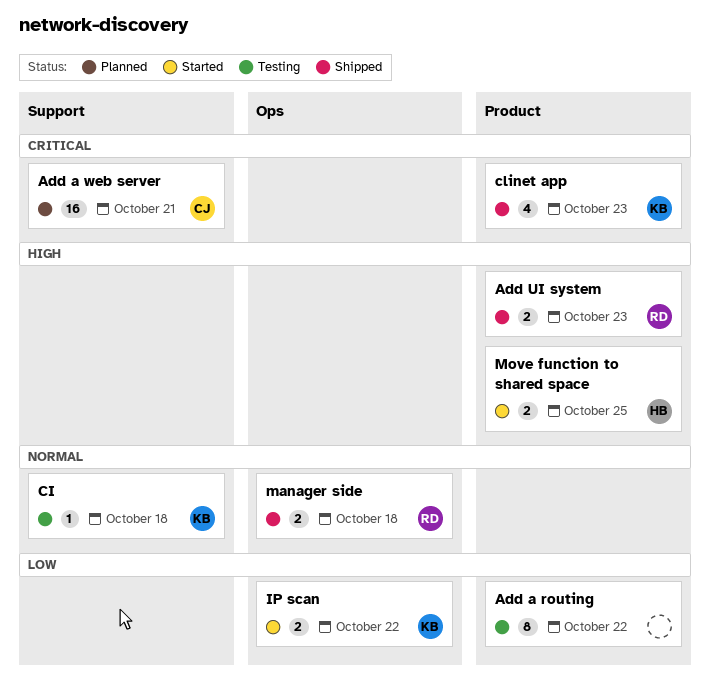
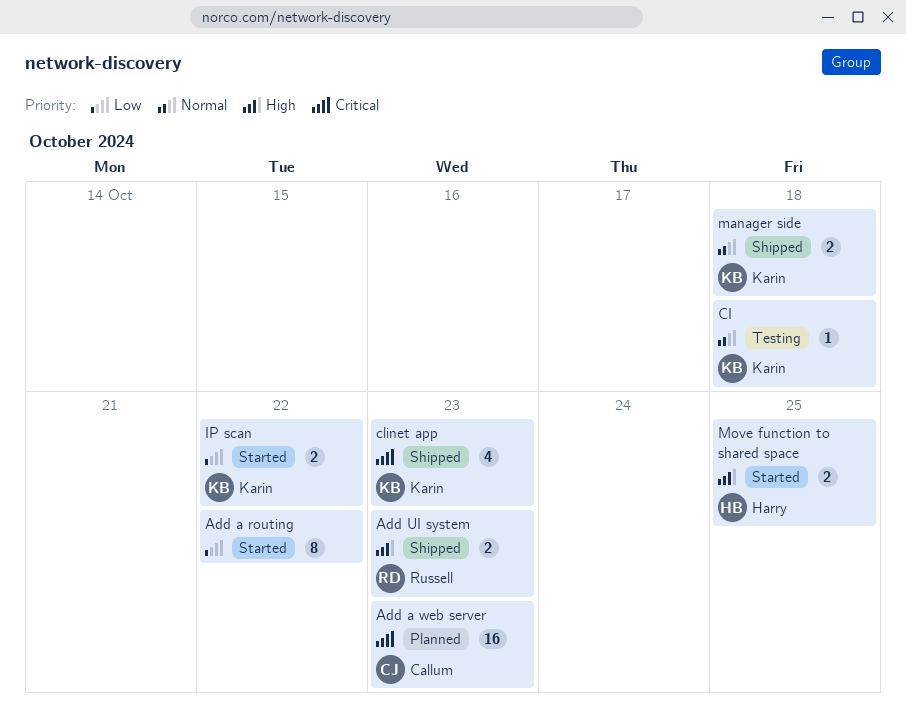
Add a routing, status: Testing -> Started
Add a web server, due: Oct 21 -> Oct 23
manager side, owner: Russell -> Karin

